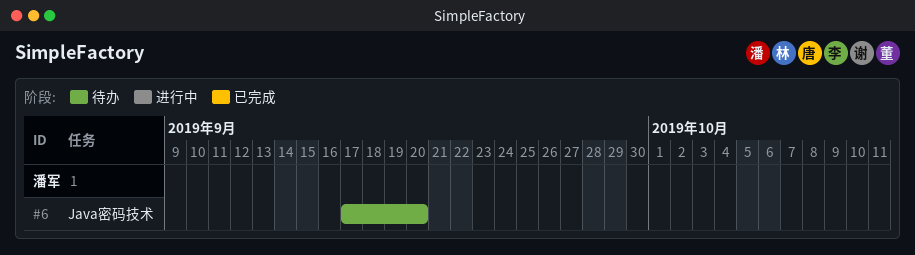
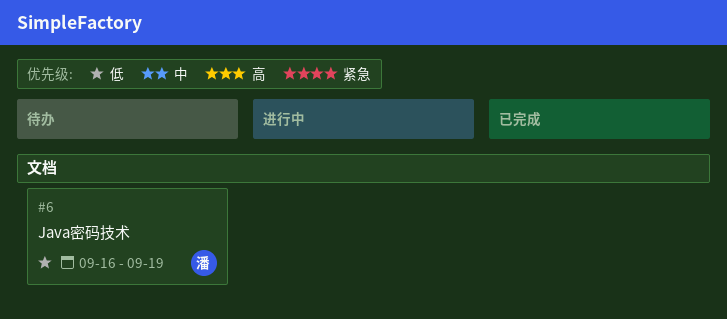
#6, start: Sep 17 -> Sep 16
#6, due: Sep 20 -> Sep 19

